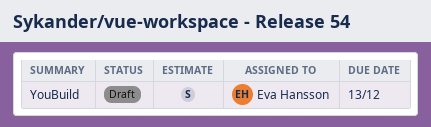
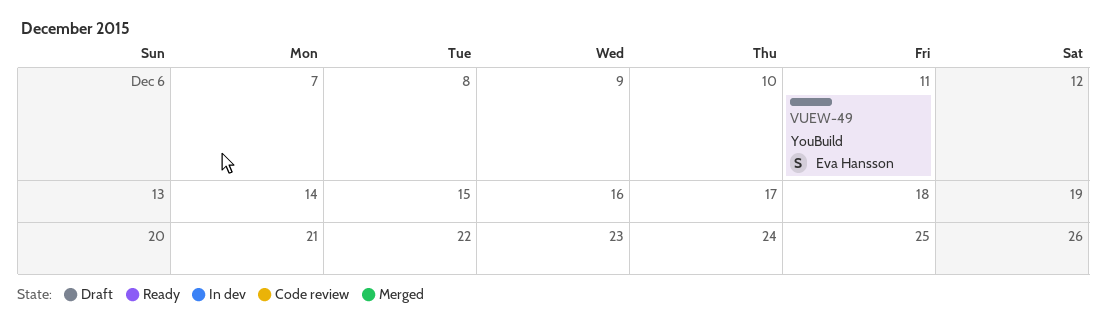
YouBuild, due: Dec 13 -> Dec 11

